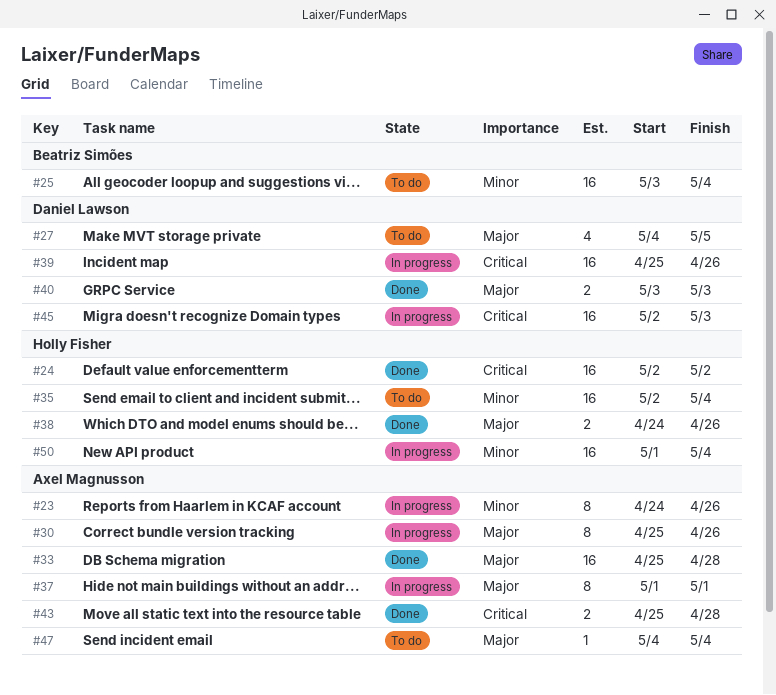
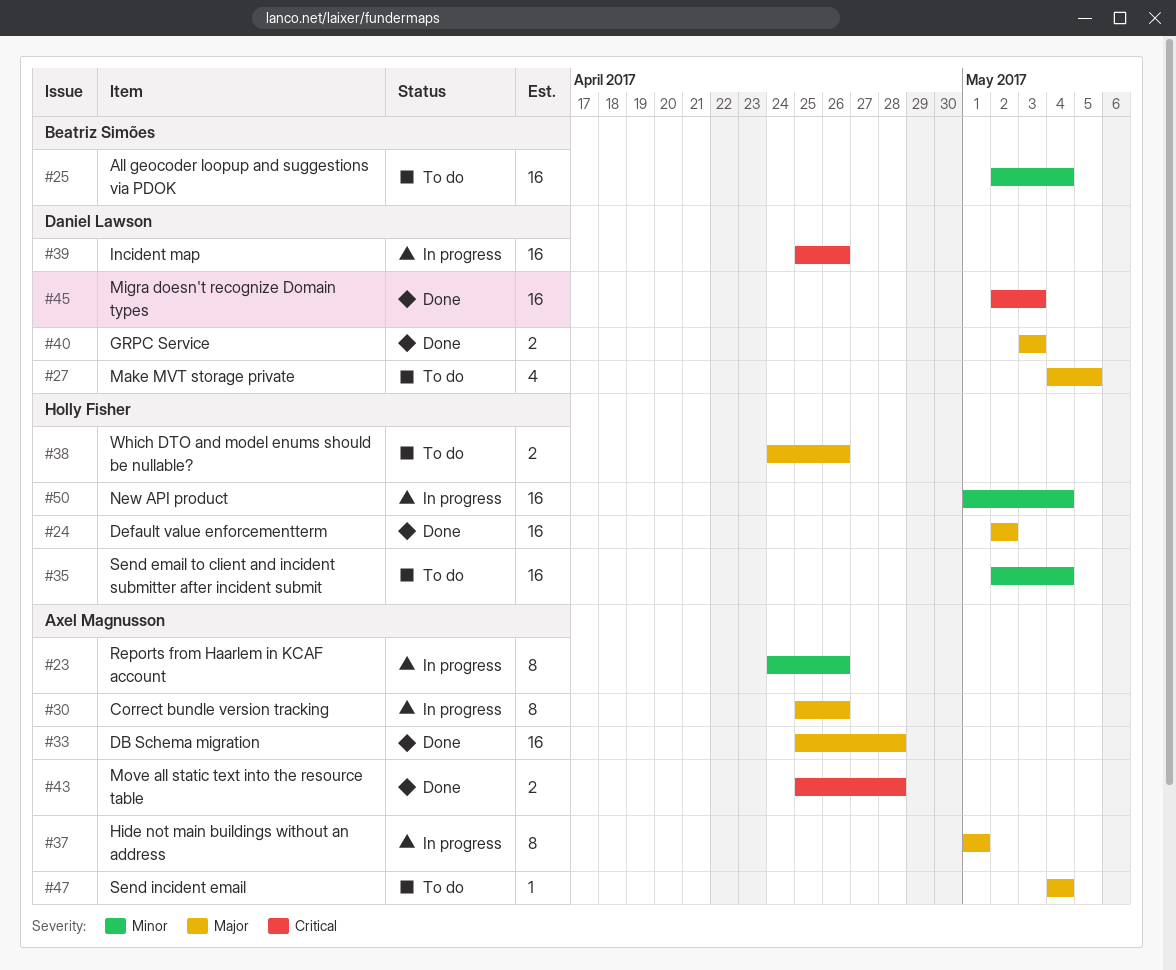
#24, priority: Critical -> Major
#25, start: May 3 -> May 2
#38, status: Done -> To do
#45, status: In progress -> Done

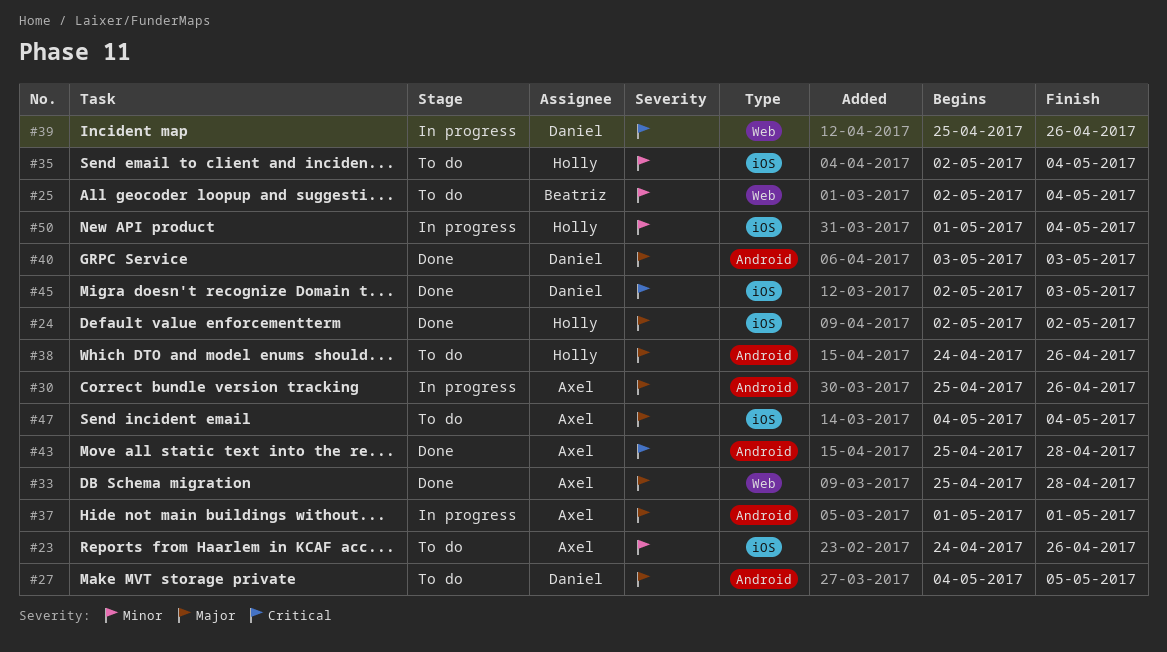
#23, status: In progress -> To do

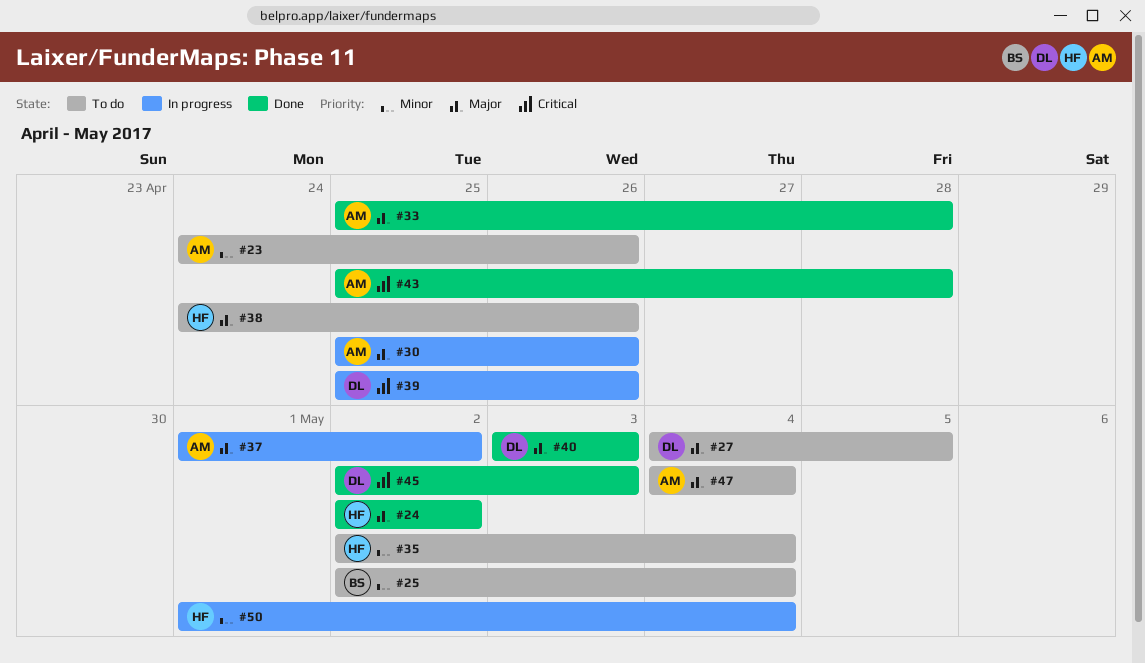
#37, due: May 1 -> May 2

